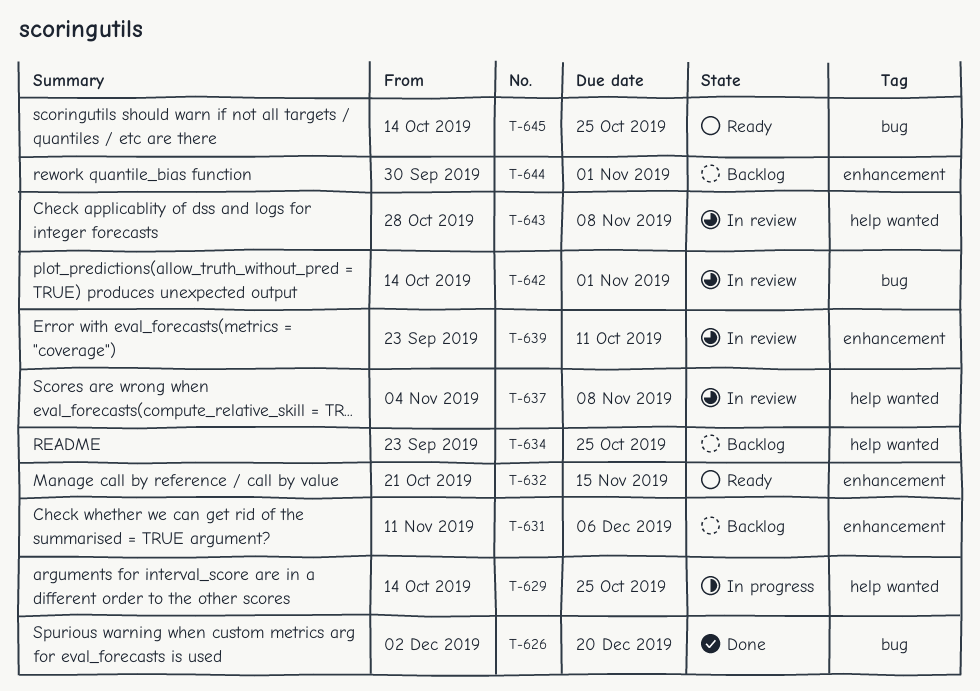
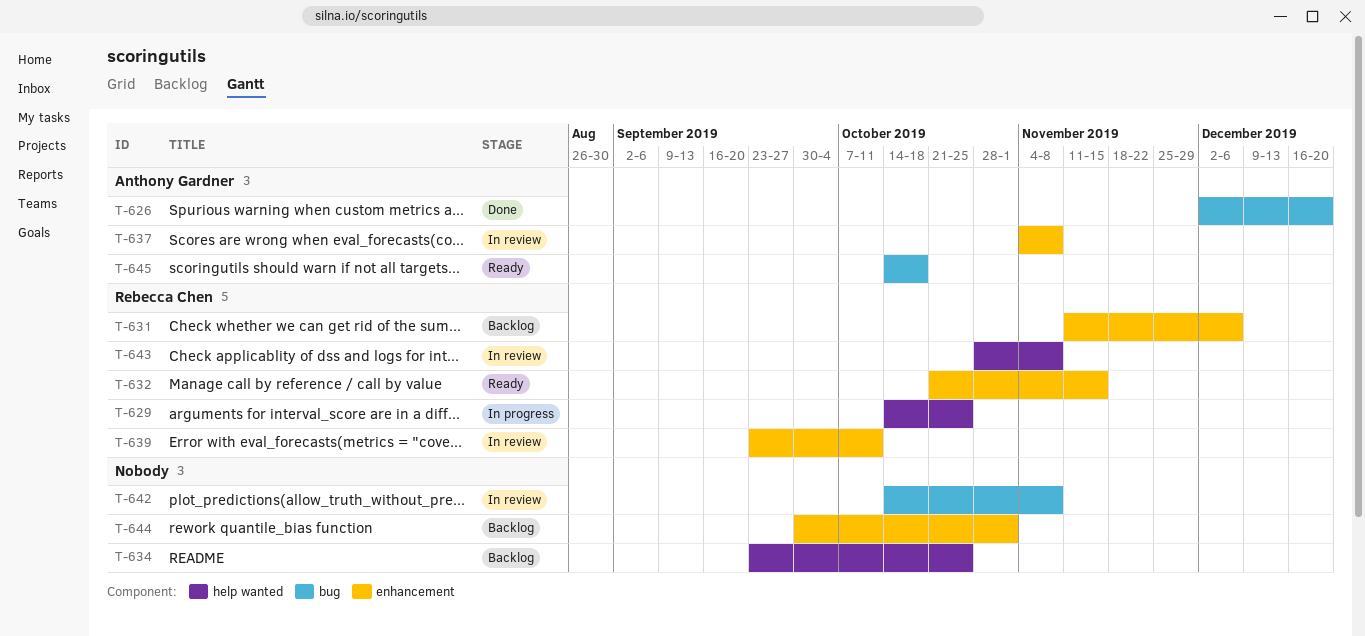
T-637, label: help wanted -> enhancement
T-642, due: Nov 1 -> Nov 8
T-645, due: Oct 25 -> Oct 18

